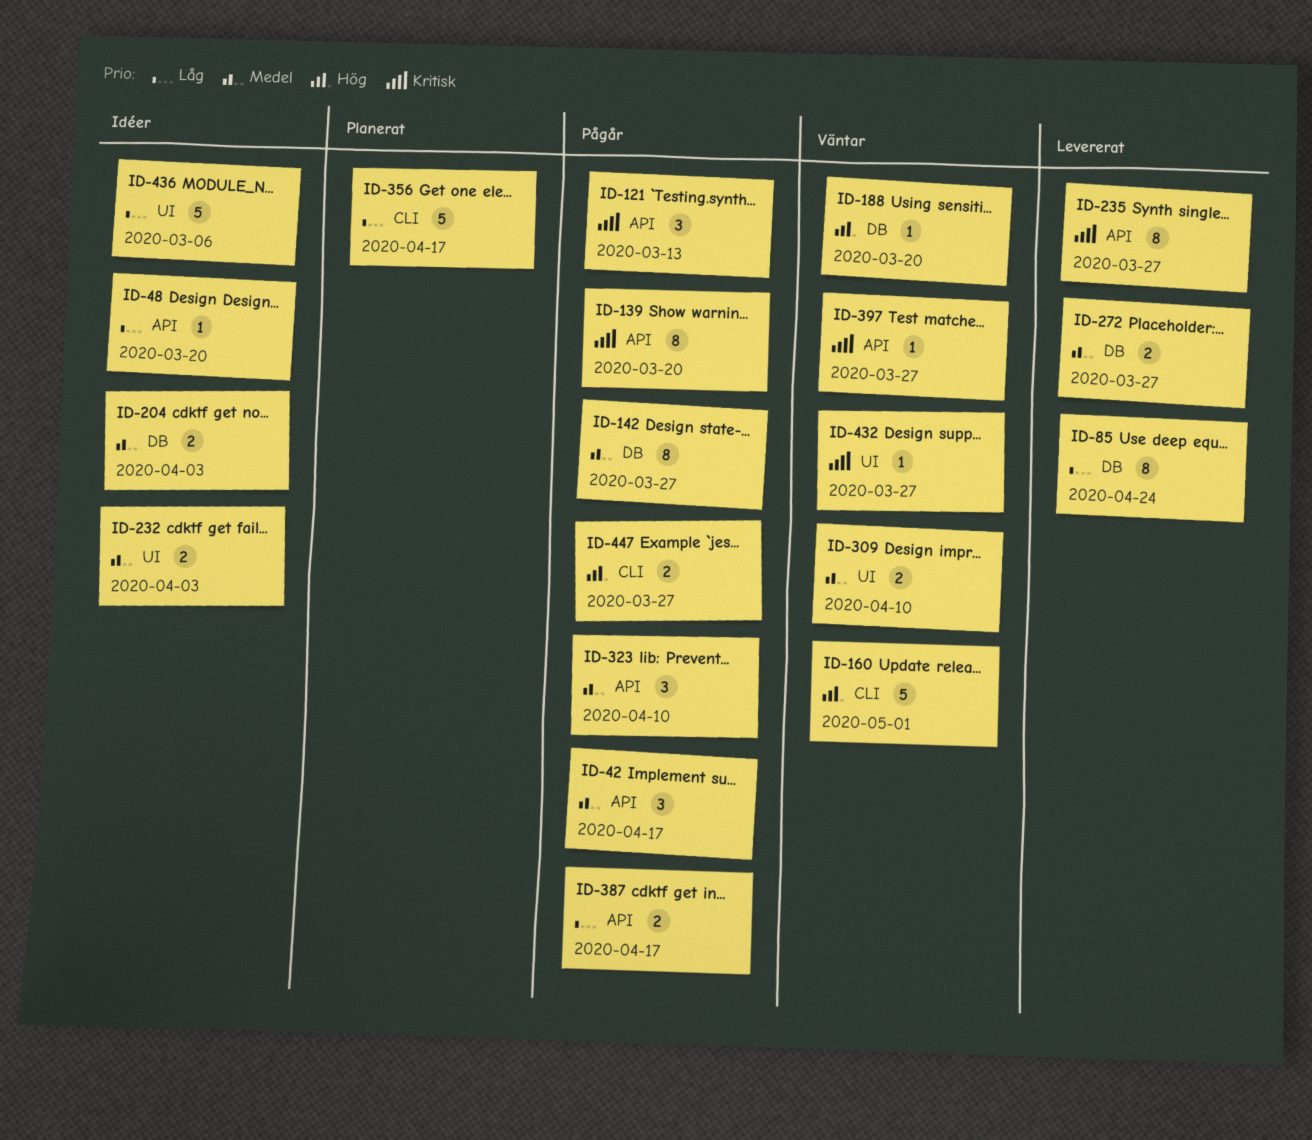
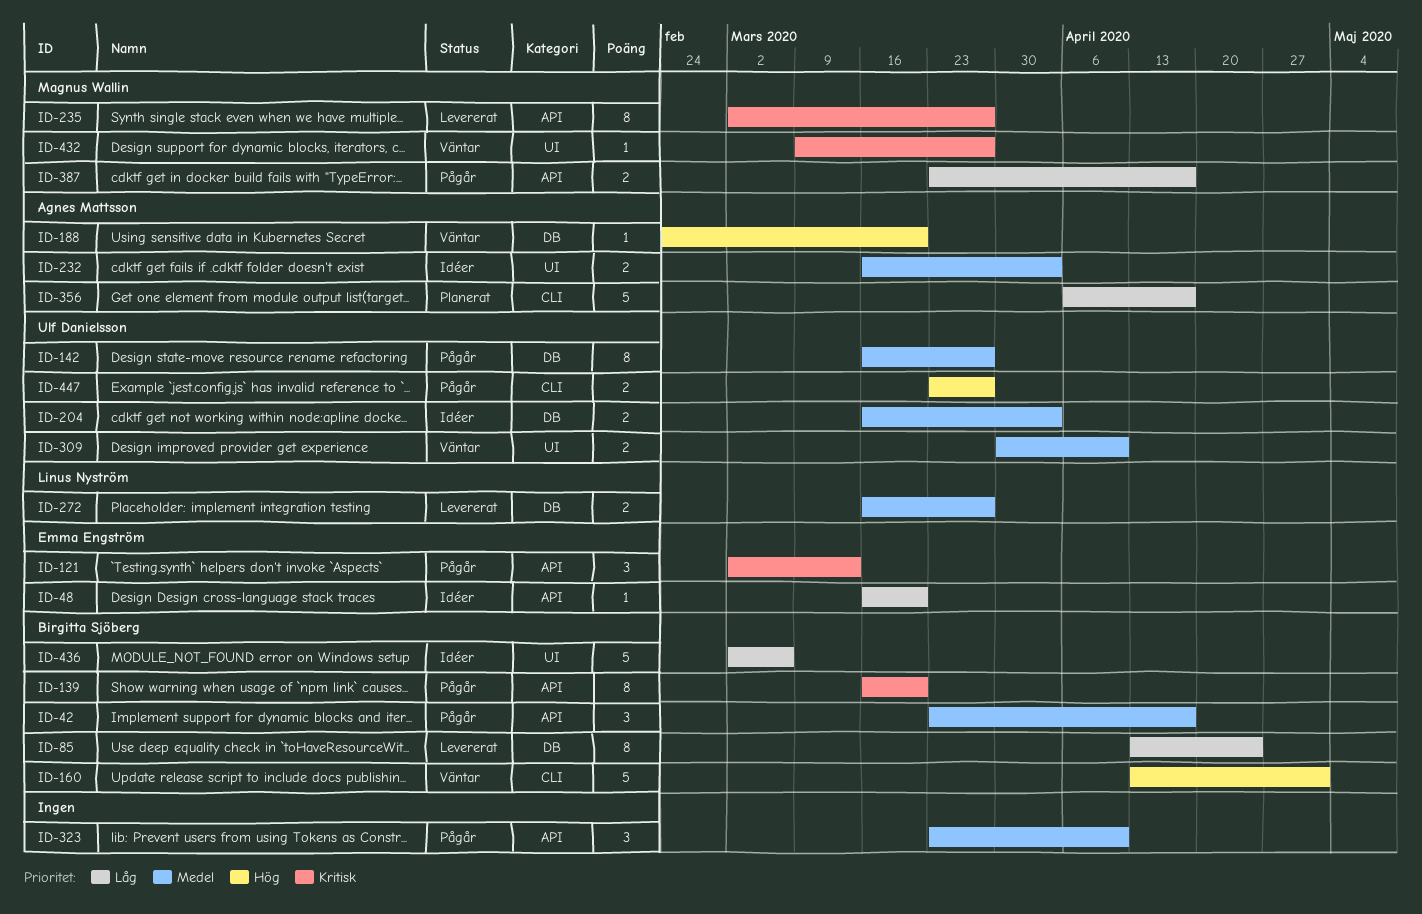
ID-397: present -> none

